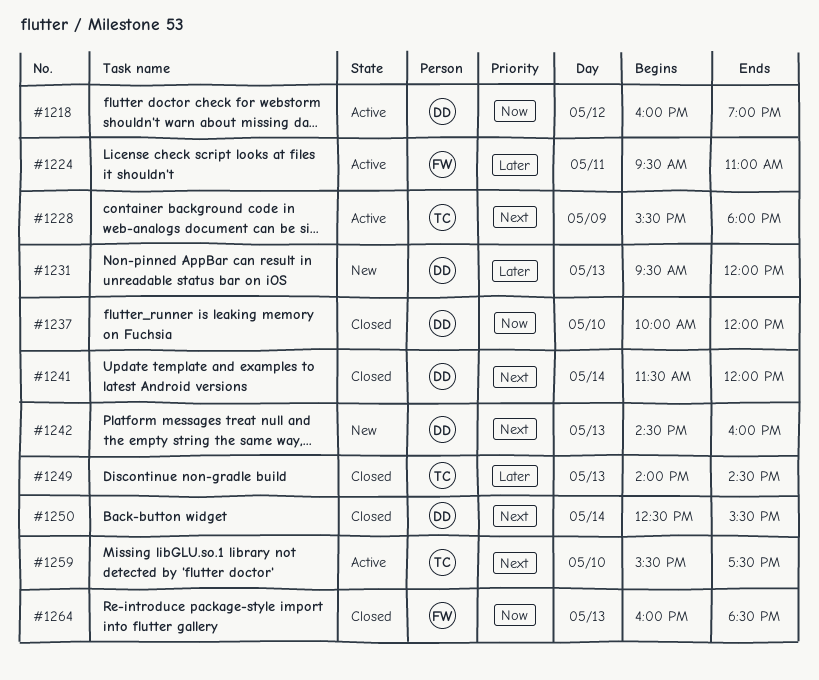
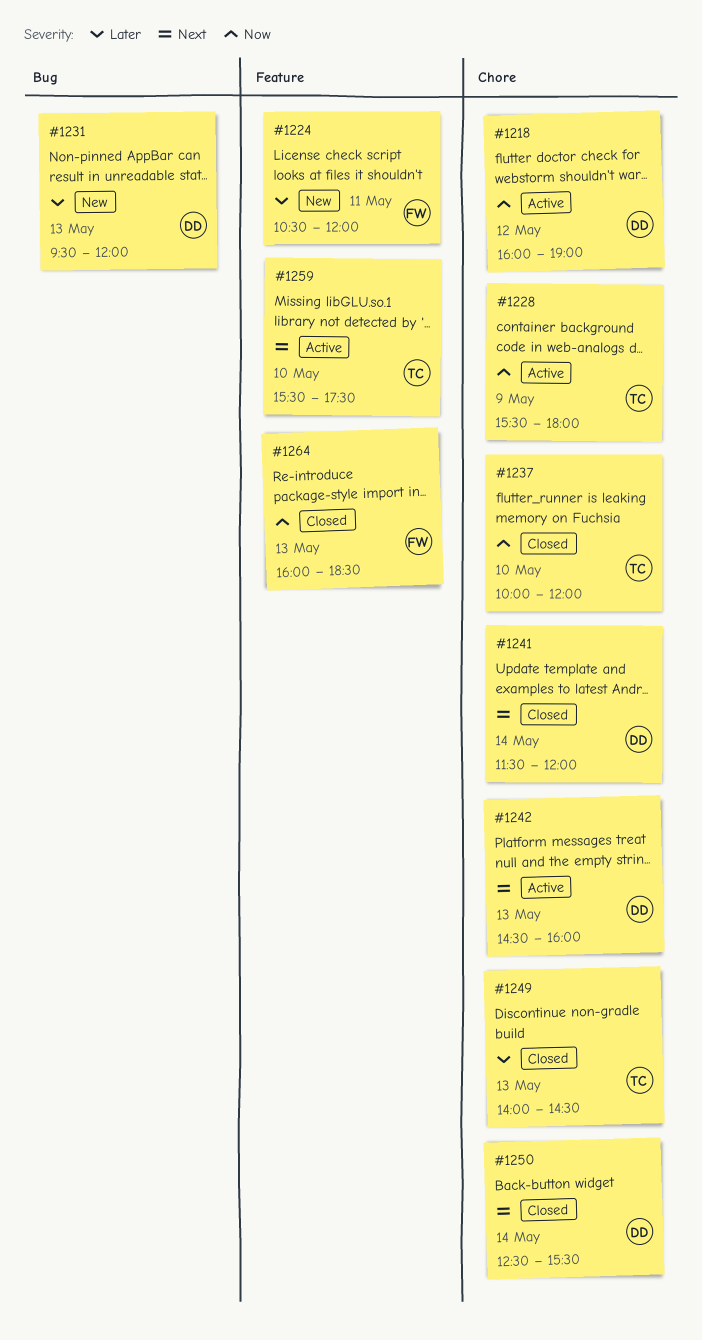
#1224, status: Active -> New
#1224, begins: 09:30 -> 10:30
#1224, ends: 11:00 -> 12:00
#1228, priority: Next -> Now
#1237, owner: DD -> TC
#1242, status: New -> Active

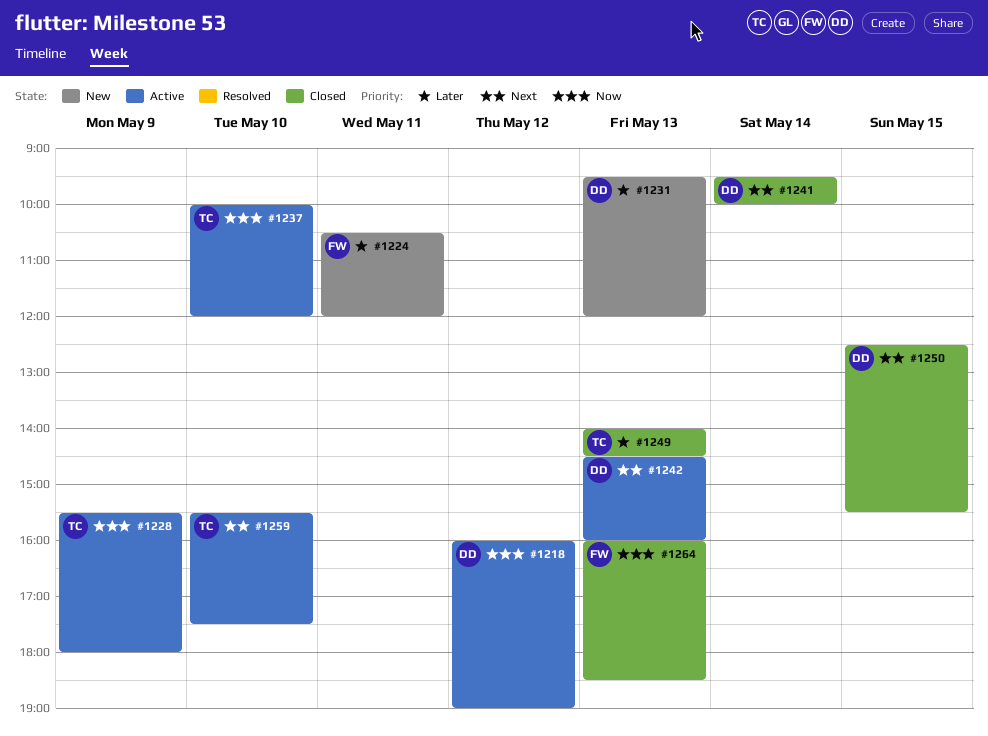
#1237, status: Closed -> Active
#1241, begins: 11:30 -> 09:30
#1241, ends: 12:00 -> 10:00
#1250, day: May 14 -> May 15

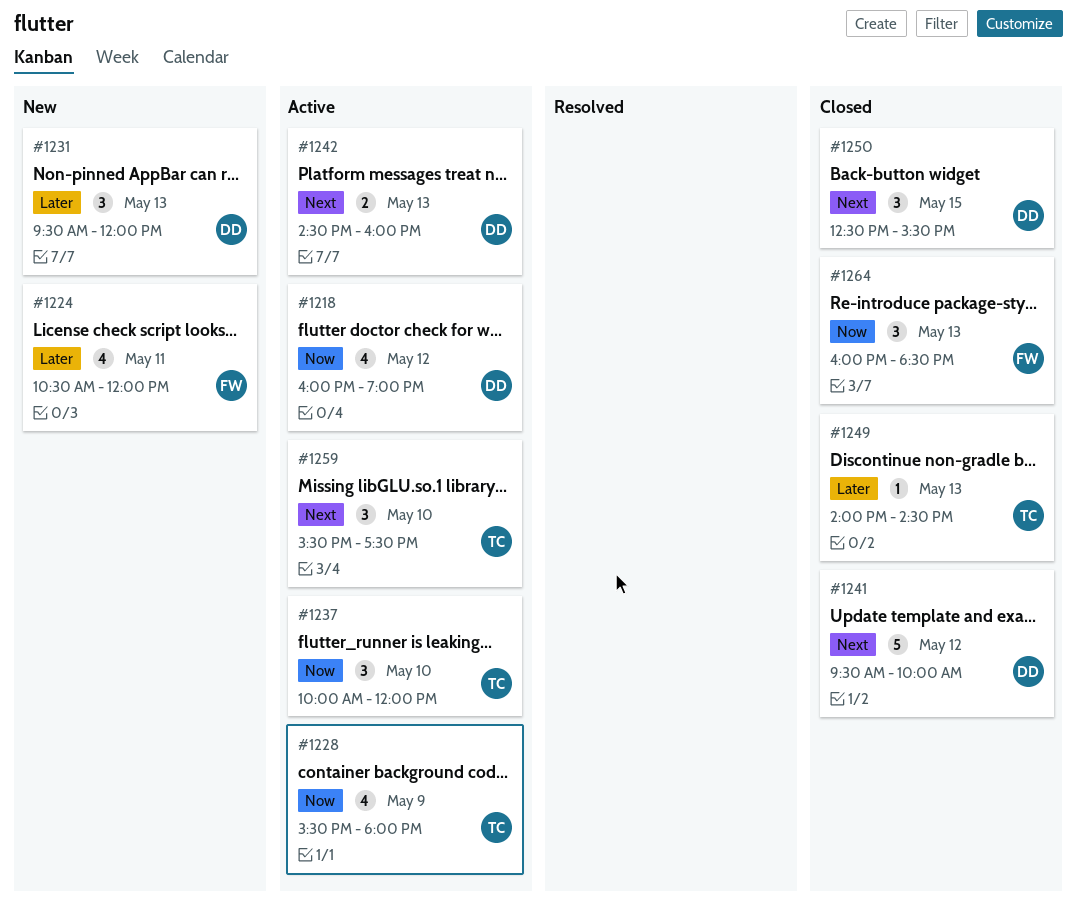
#1241, day: May 14 -> May 12

